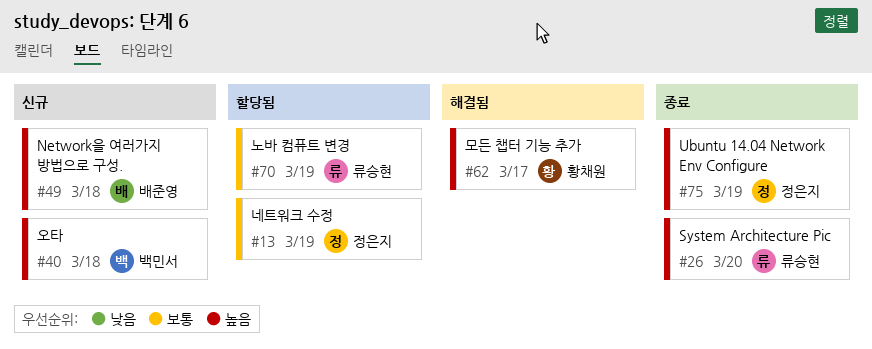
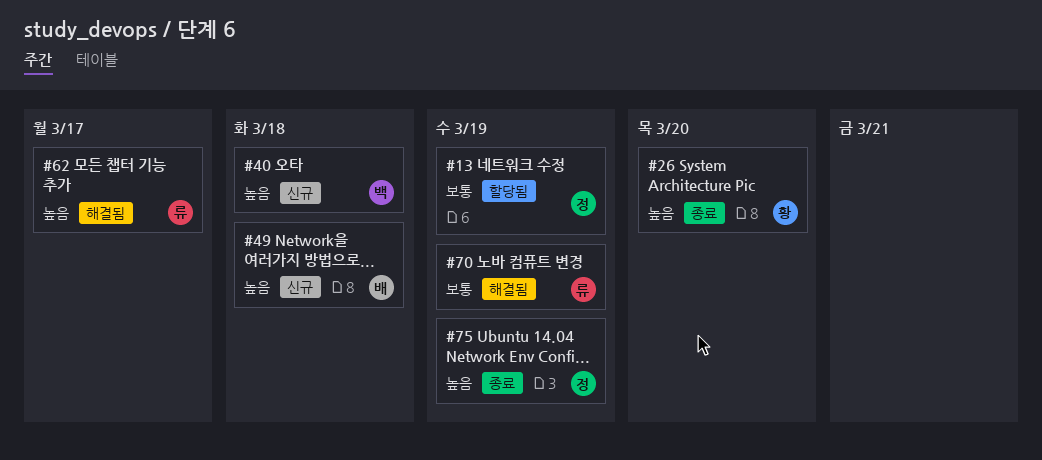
#26, owner: 류승현 -> 황채원
#62, owner: 황채원 -> 류승현
#70, status: 할당됨 -> 해결됨

